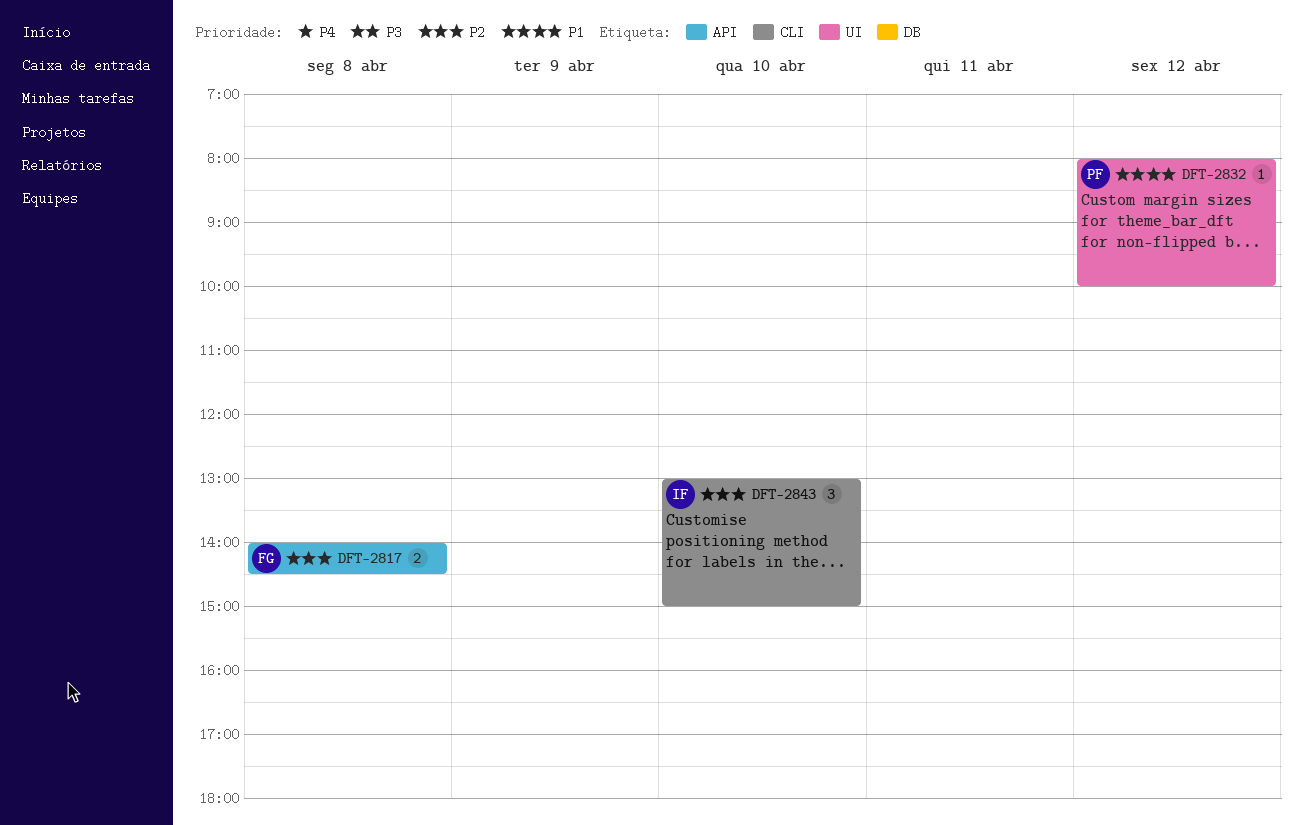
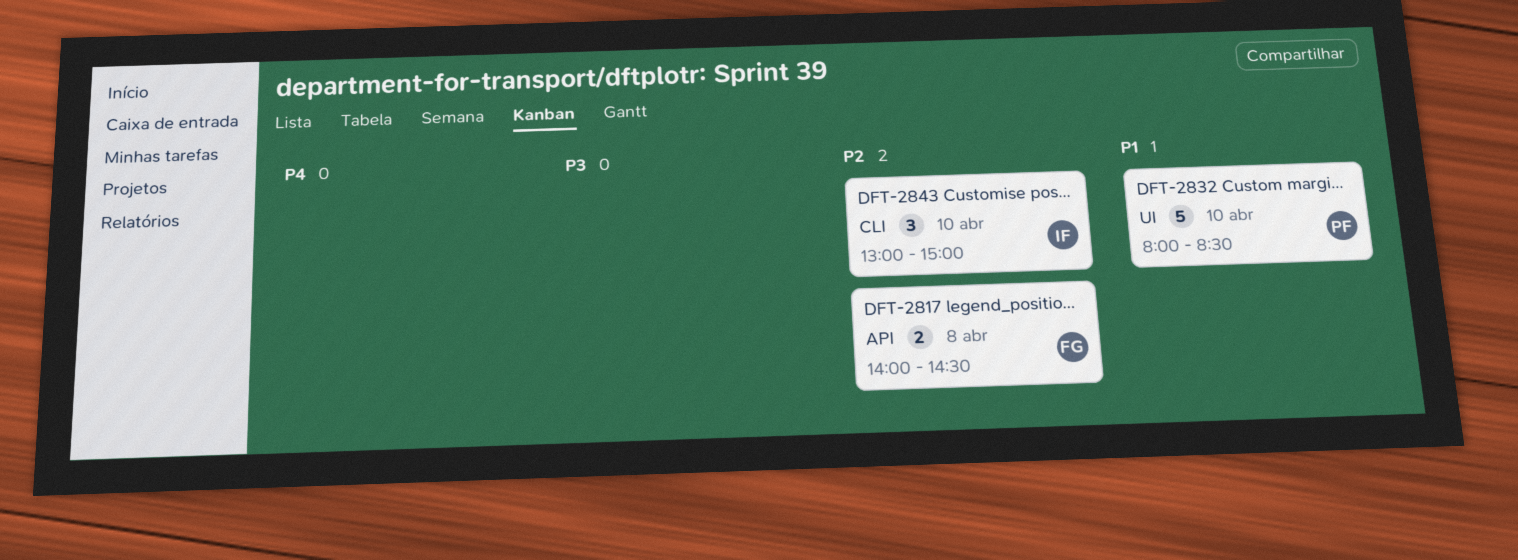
DFT-2832, estimate: 1 -> 5
DFT-2832, day: Apr 12 -> Apr 10
DFT-2832, ends: 10:00 -> 08:30

